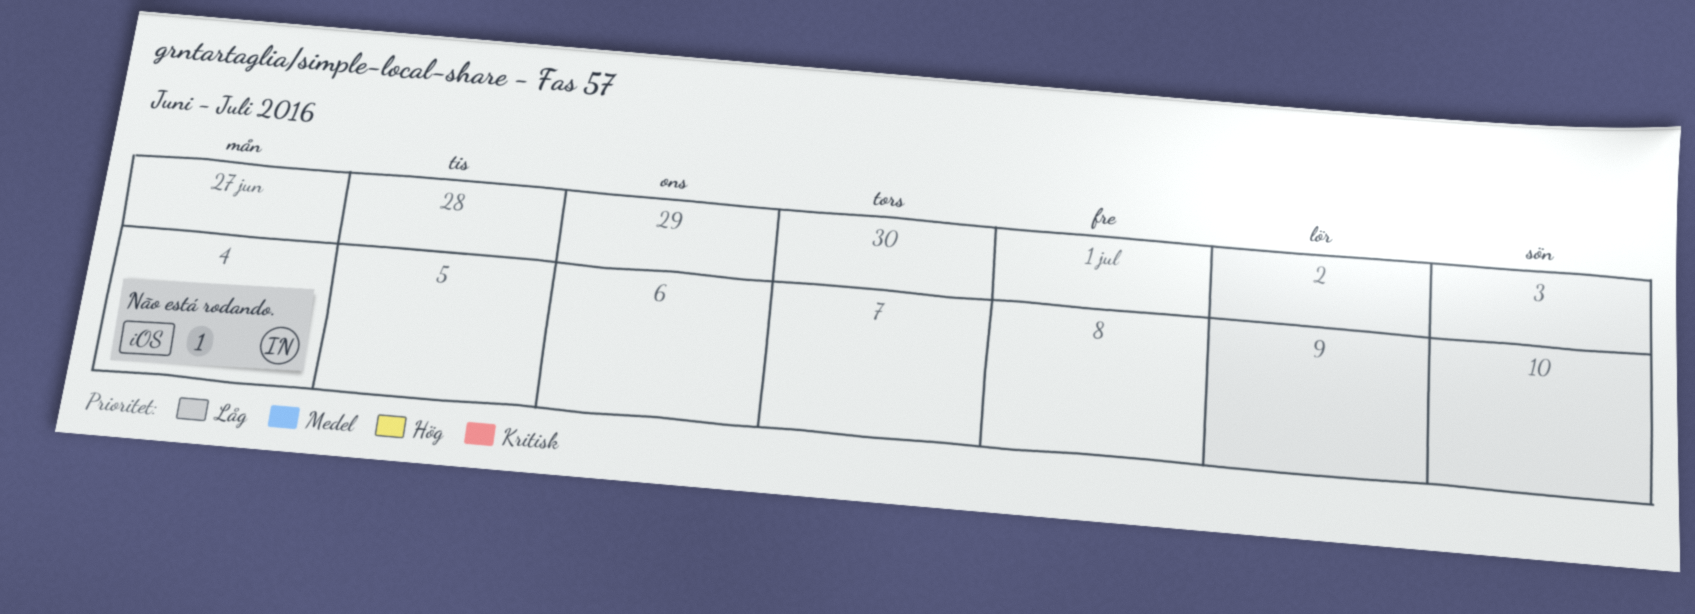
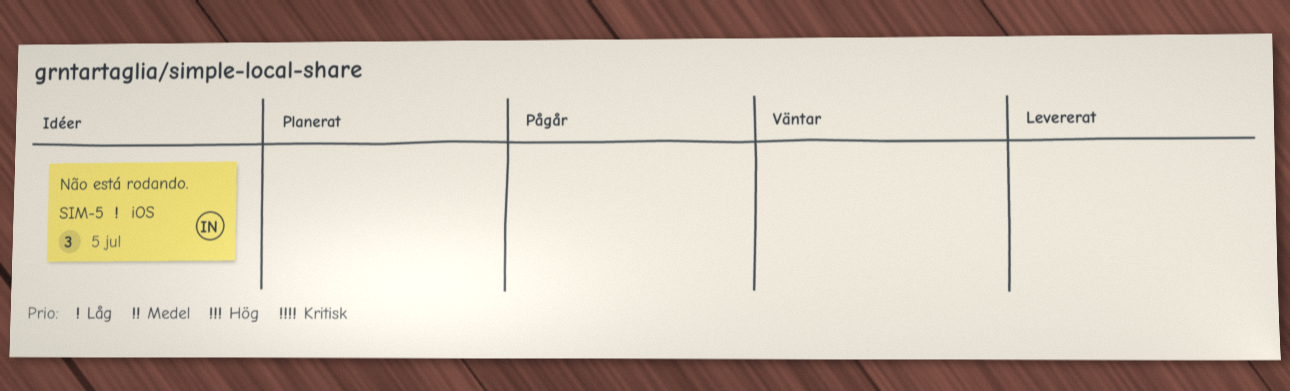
Não está rodando., estimate: 1 -> 3
Não está rodando., due: Jul 4 -> Jul 5

